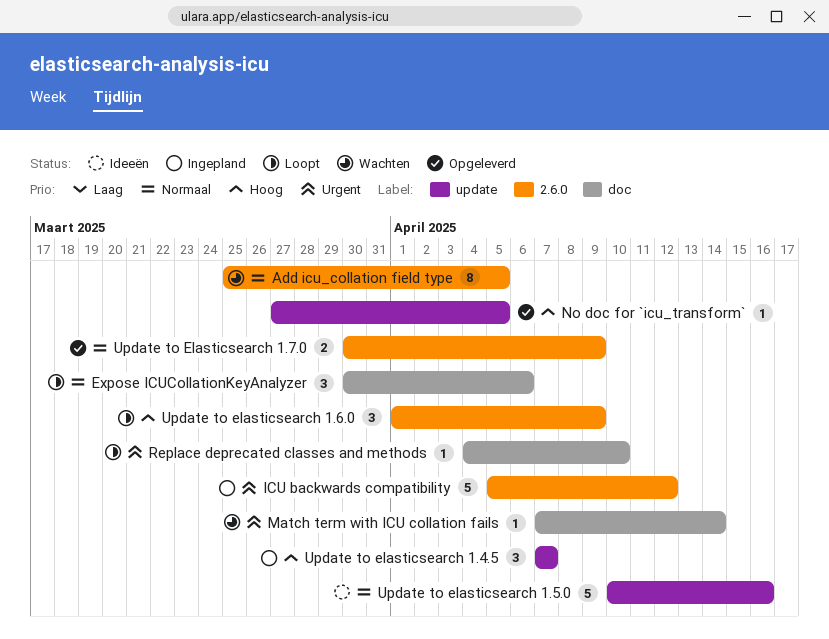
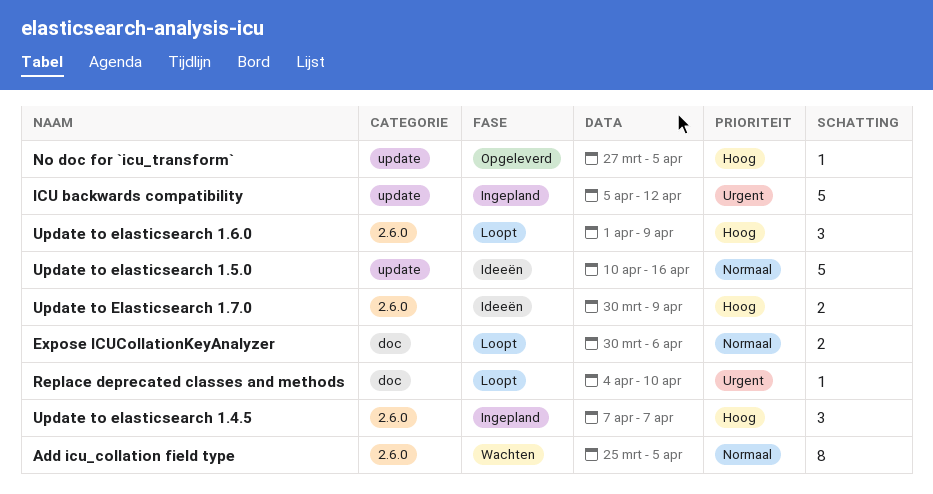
Expose ICUCollationKeyAnalyzer, estimate: 3 -> 2
ICU backwards compatibility, label: 2.6.0 -> update
Match term with ICU collation fails: present -> none
Update to elasticsearch 1.4.5, label: update -> 2.6.0
Update to Elasticsearch 1.7.0, status: Opgeleverd -> Ideeën
Update to Elasticsearch 1.7.0, priority: Normaal -> Hoog

